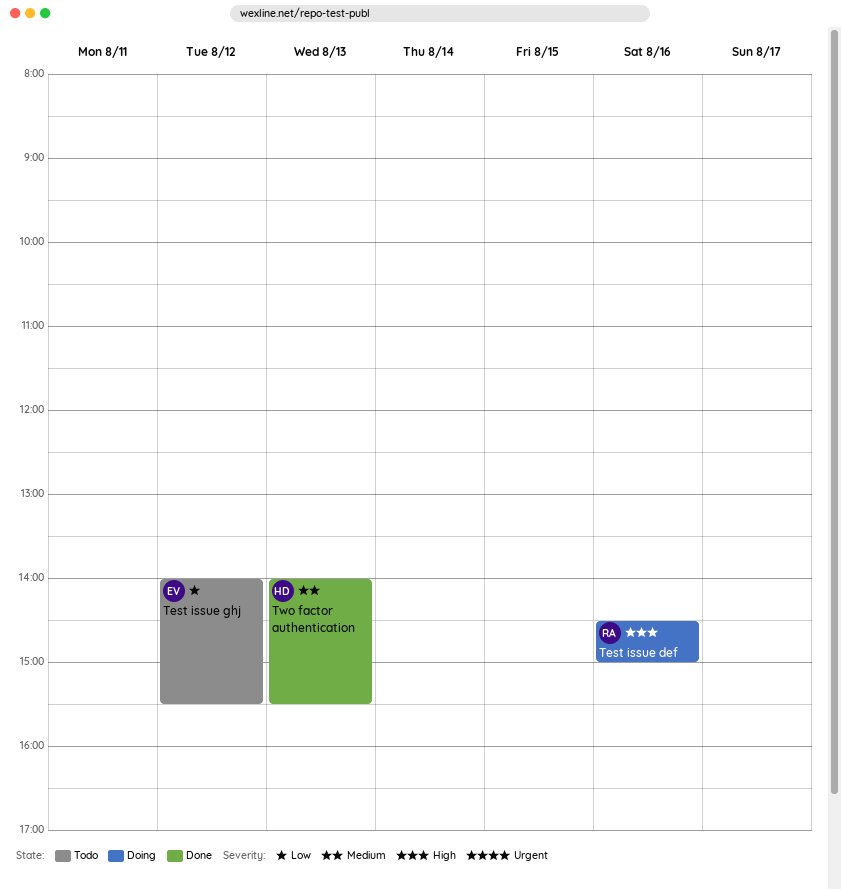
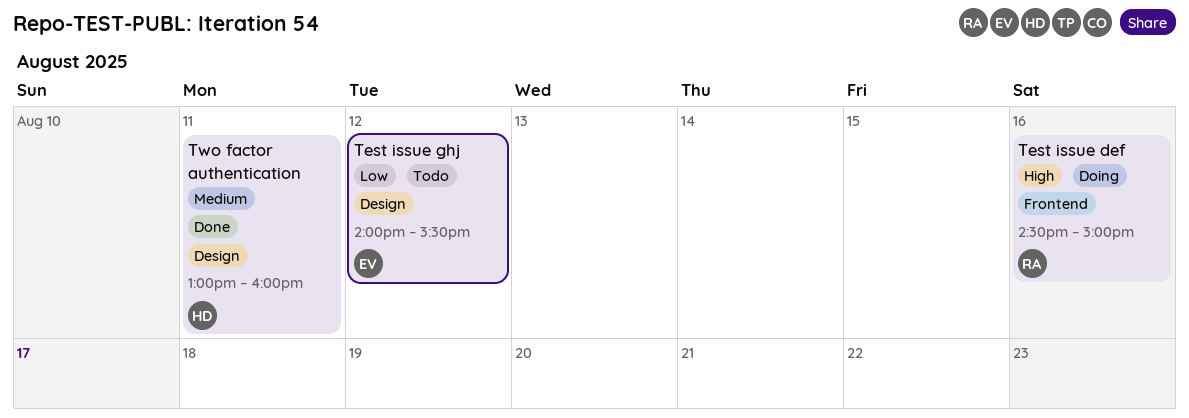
Two factor authentication, day: Aug 13 -> Aug 11
Two factor authentication, begins: 14:00 -> 13:00
Two factor authentication, ends: 15:30 -> 16:00

